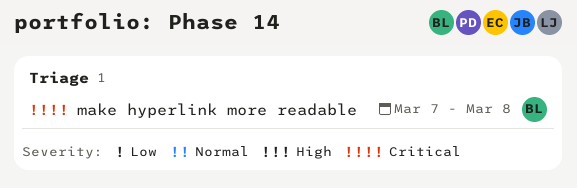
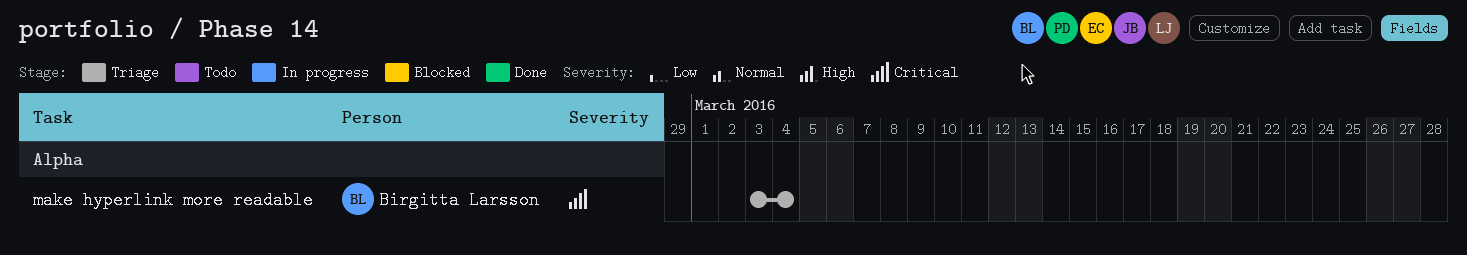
make hyperlink more readable, start: Mar 7 -> Mar 3
make hyperlink more readable, due: Mar 8 -> Mar 4

